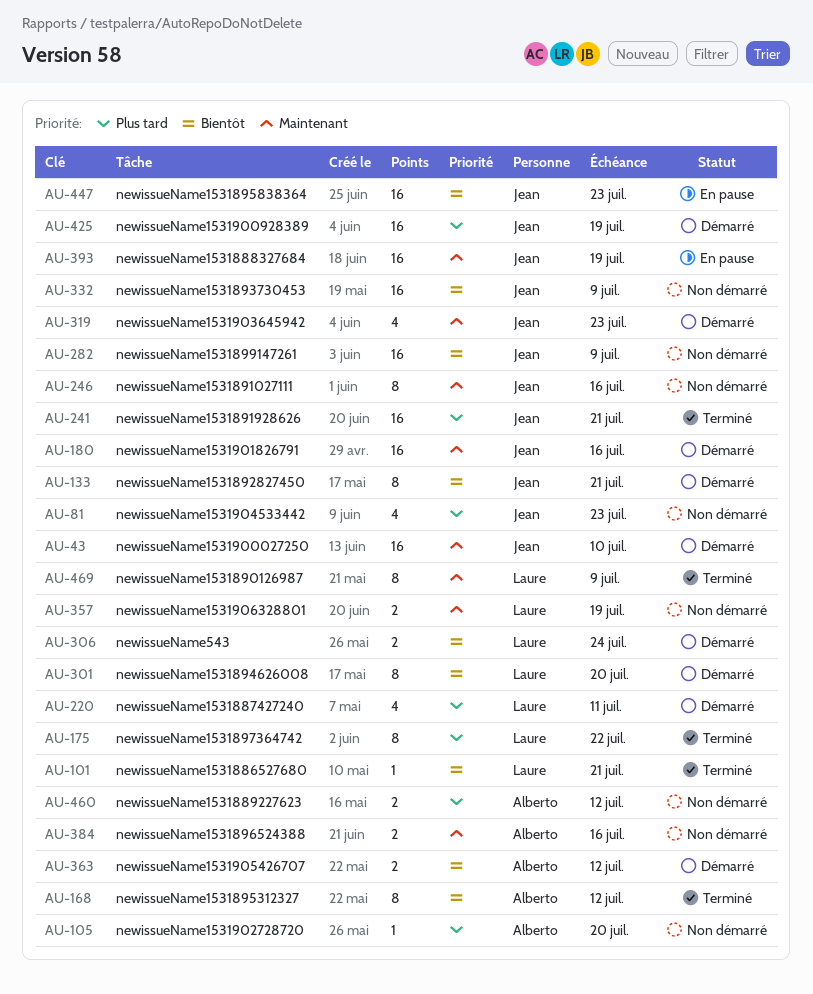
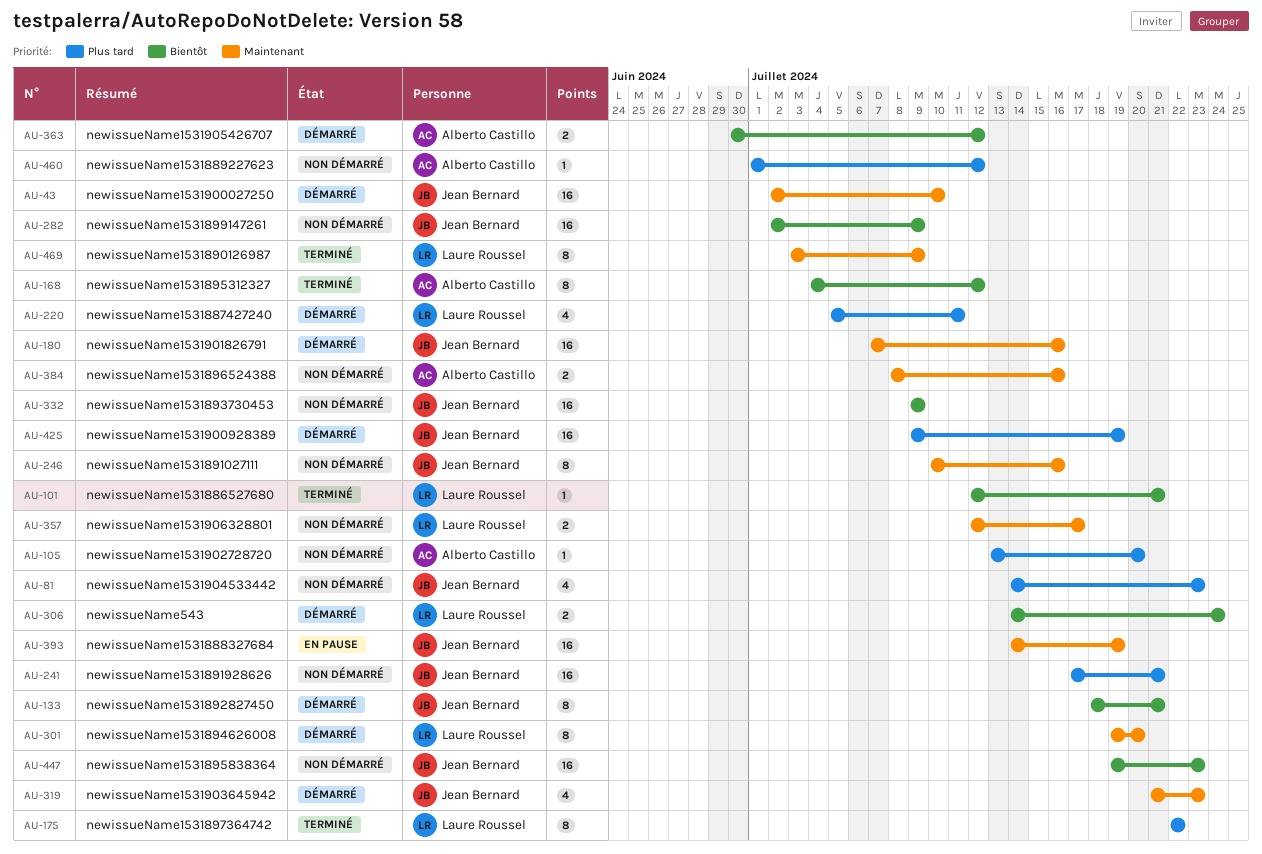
AU-241, status: Terminé -> Non démarré
AU-301, priority: Bientôt -> Maintenant
AU-357, due: Jul 19 -> Jul 17
AU-447, status: En pause -> Non démarré
AU-460, estimate: 2 -> 1

